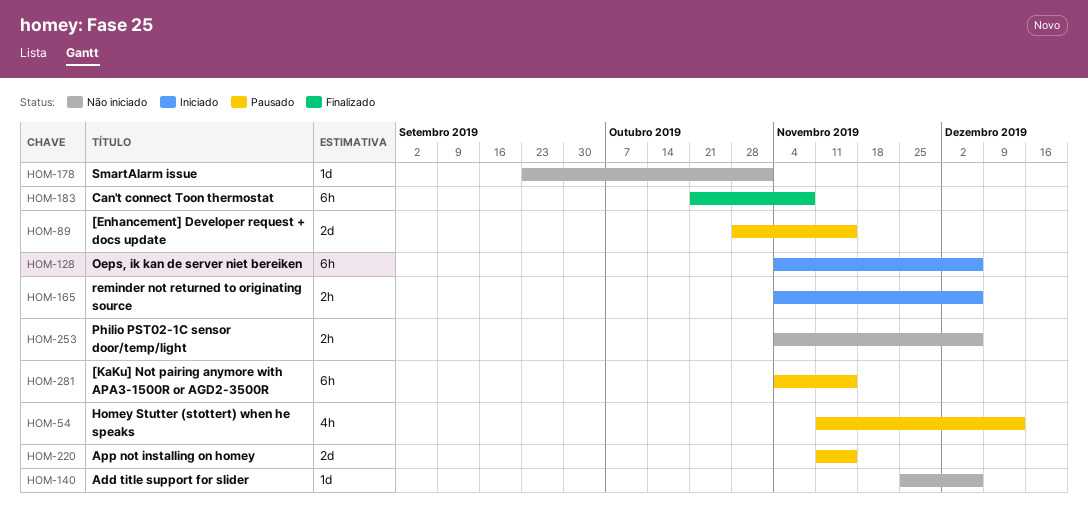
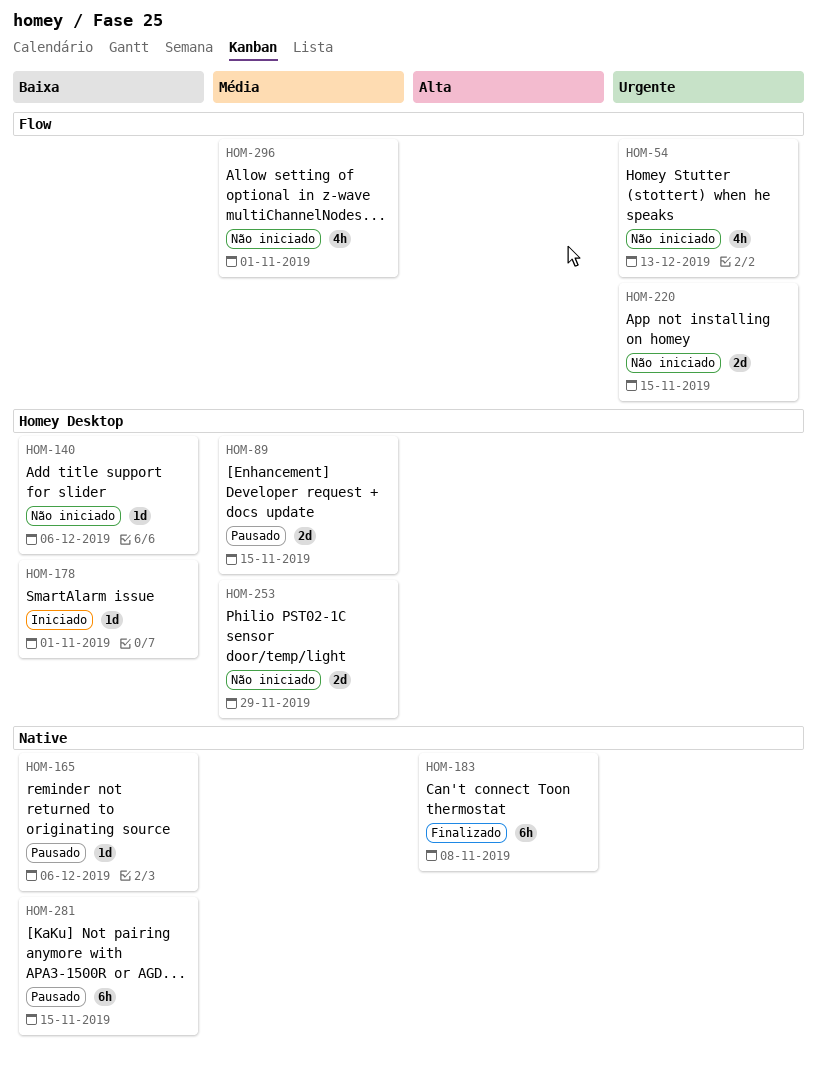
HOM-54, status: Pausado -> Não iniciado
HOM-128: present -> none
HOM-165, status: Iniciado -> Pausado
HOM-165, estimate: 2h -> 1d
HOM-178, status: Não iniciado -> Iniciado
HOM-220, status: Pausado -> Não iniciado
HOM-253, estimate: 2h -> 2d
HOM-253, due: Dec 6 -> Nov 29
HOM-296: none -> present

